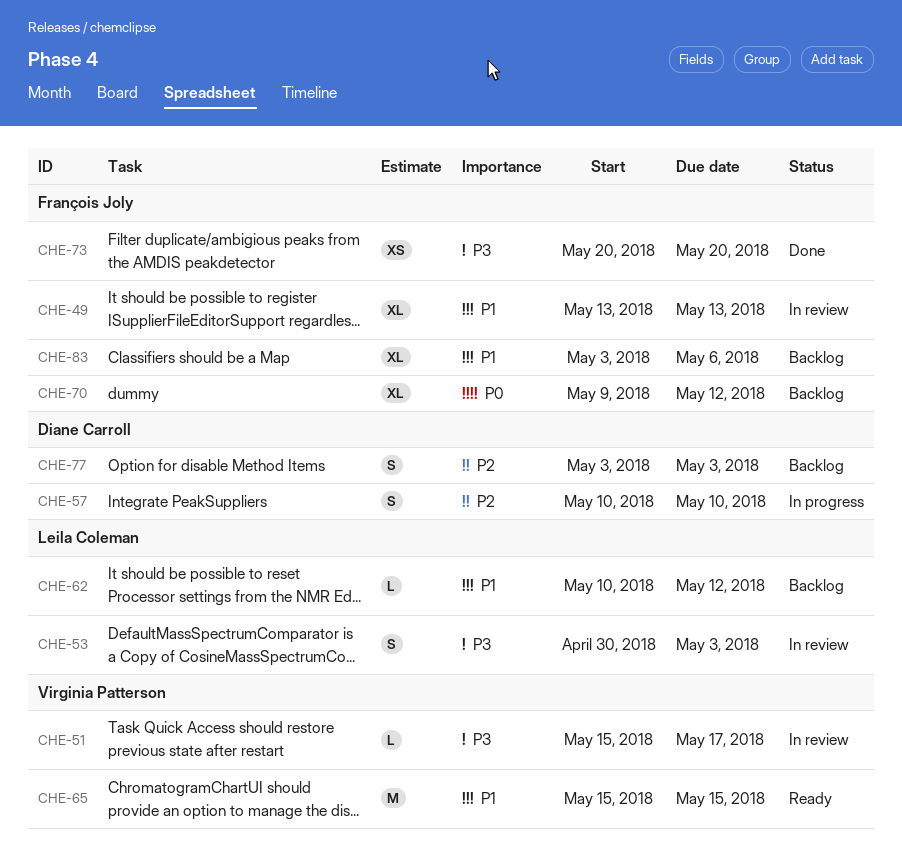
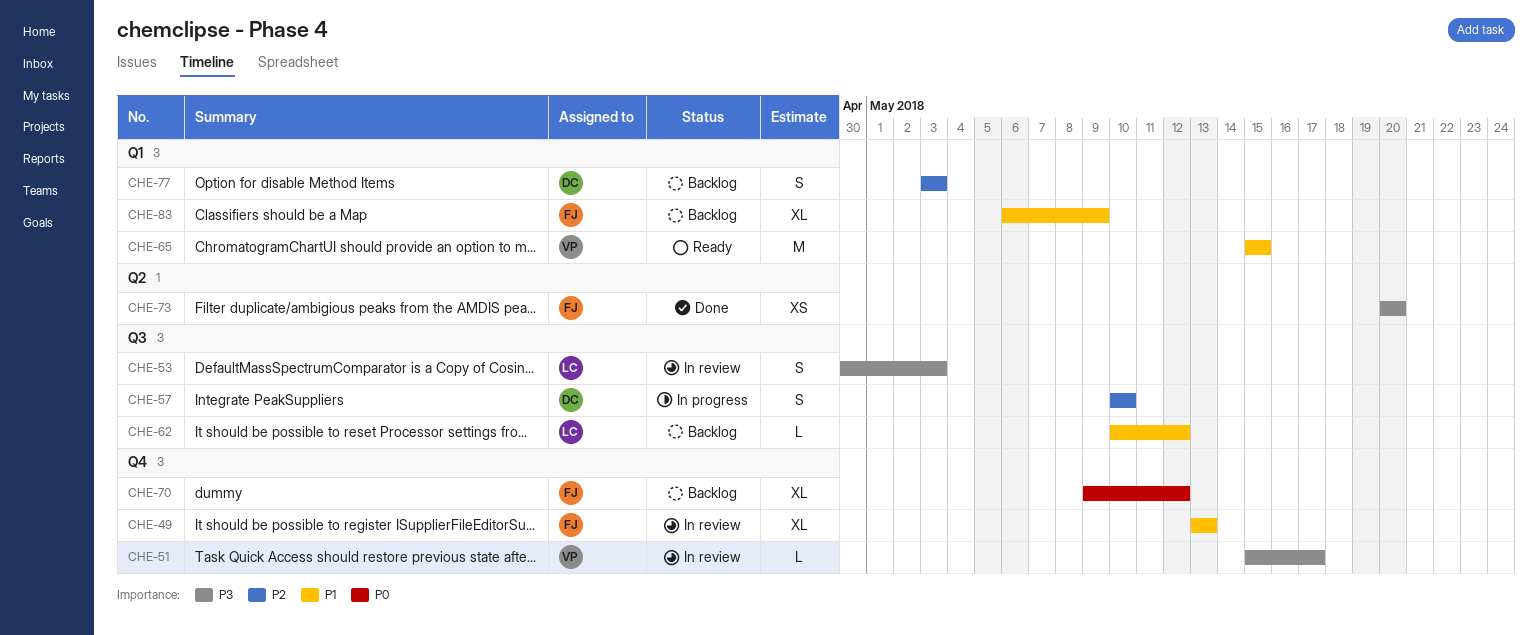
CHE-83, start: May 3 -> May 6
CHE-83, due: May 6 -> May 9

